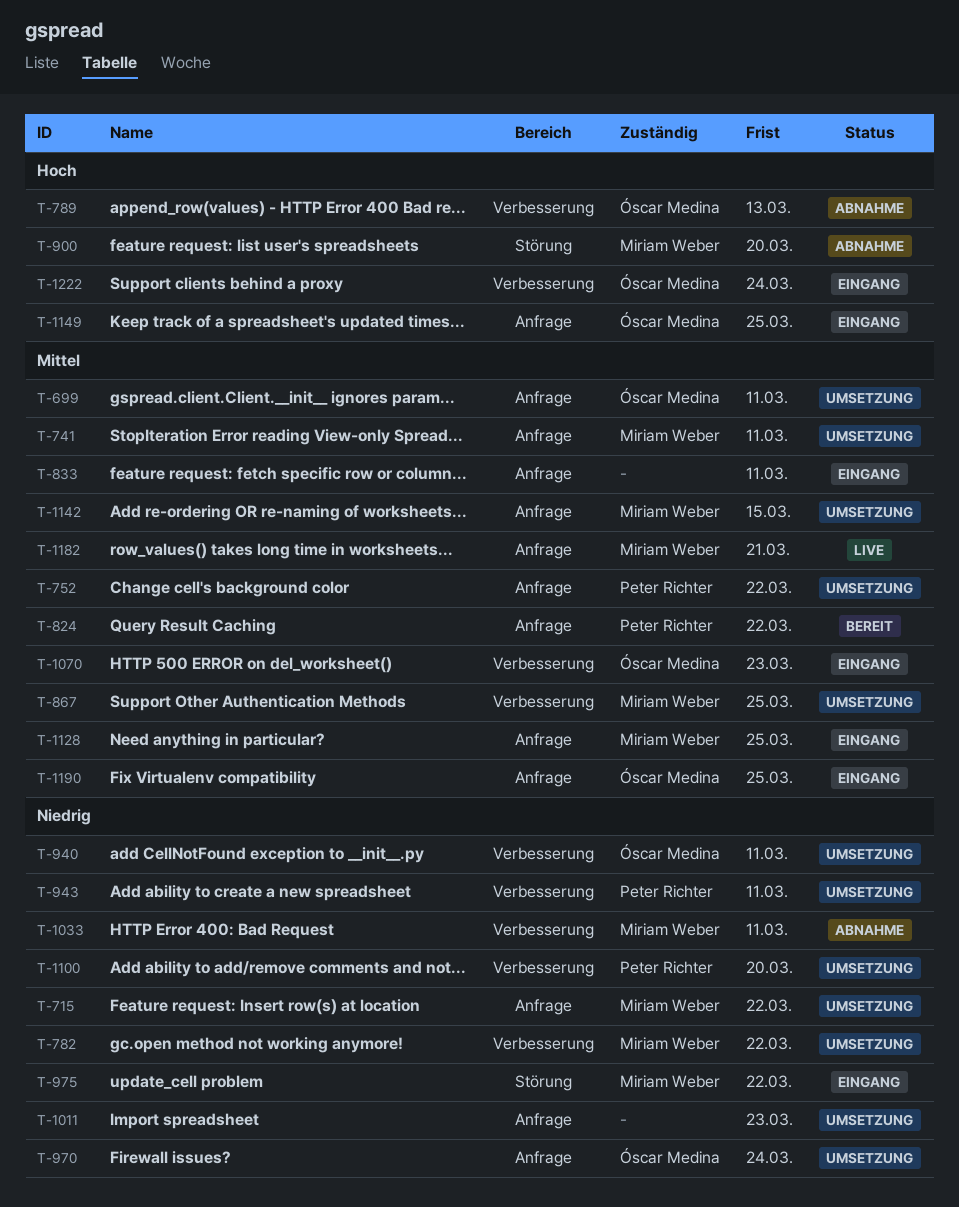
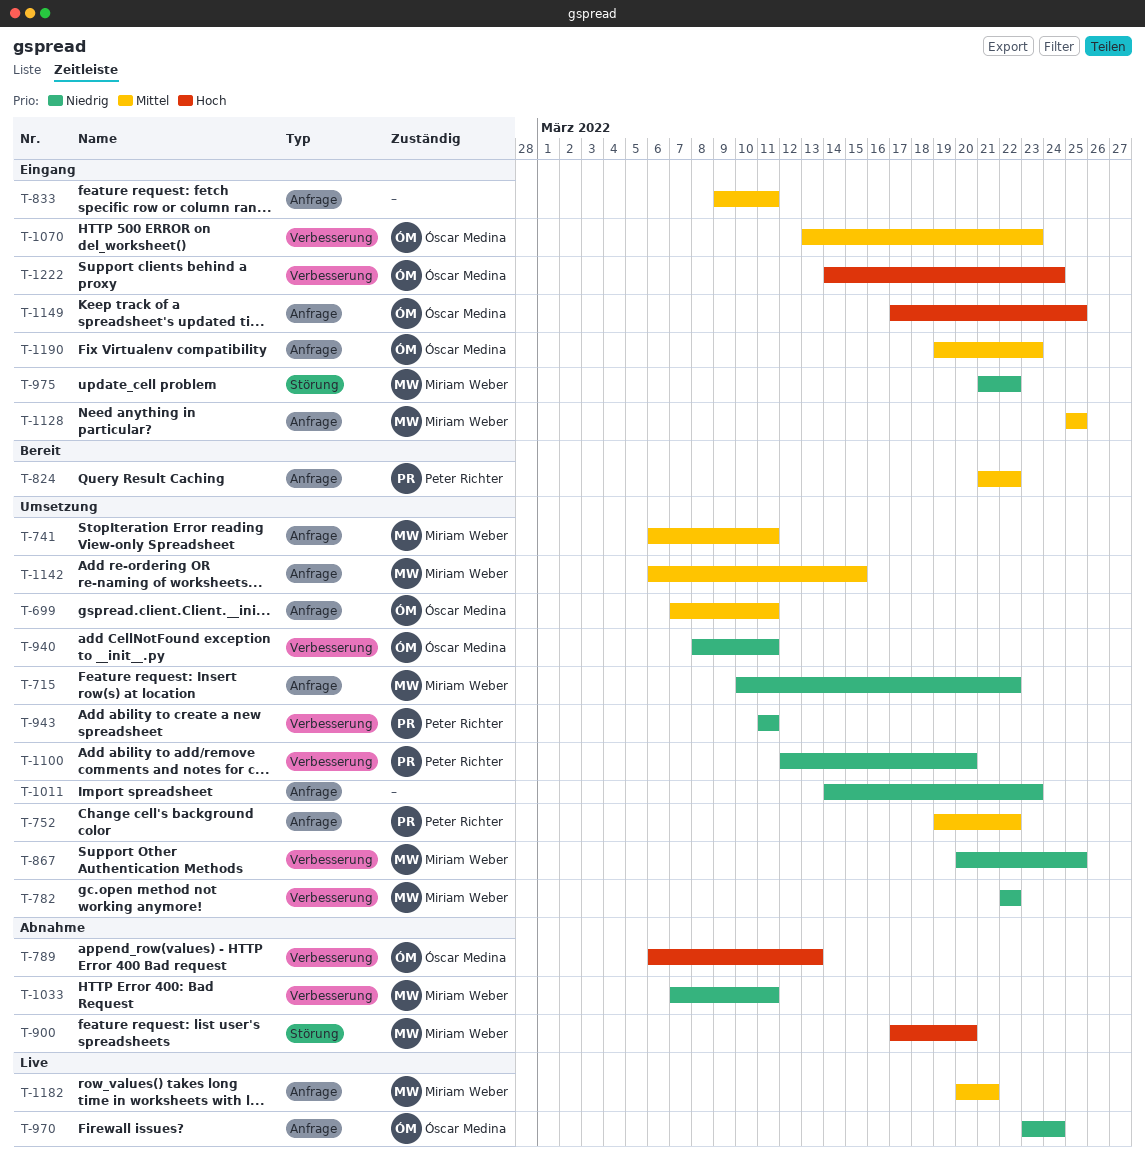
T-867, priority: Mittel -> Niedrig
T-970, status: Umsetzung -> Live
T-1190, due: Mar 25 -> Mar 23

